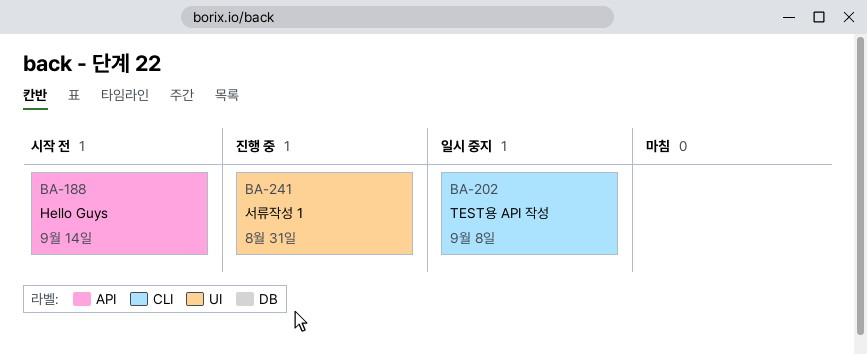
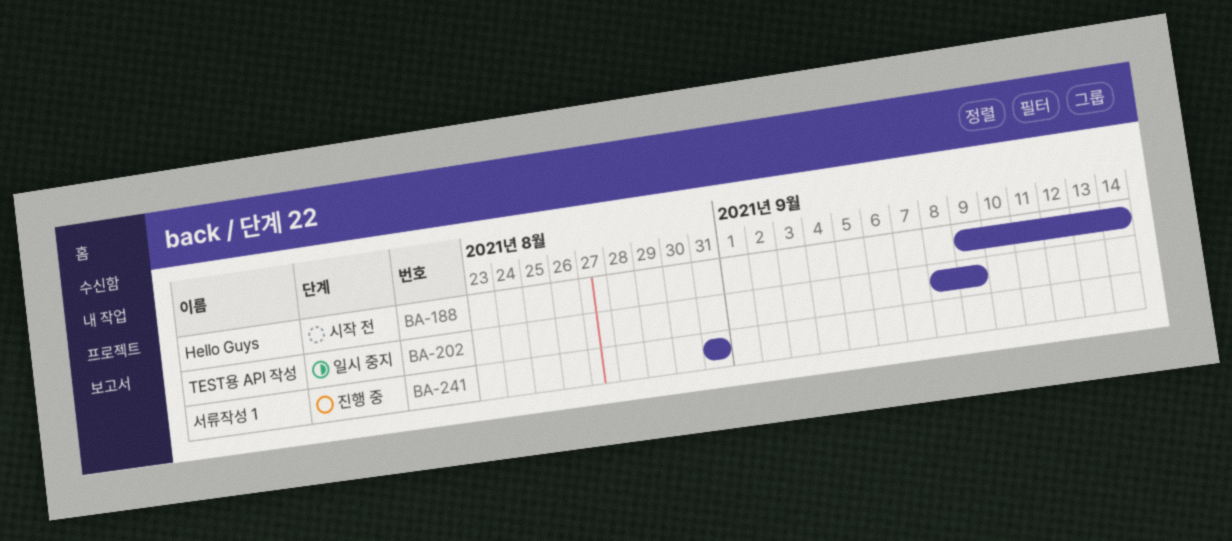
BA-202, due: Sep 8 -> Sep 9

